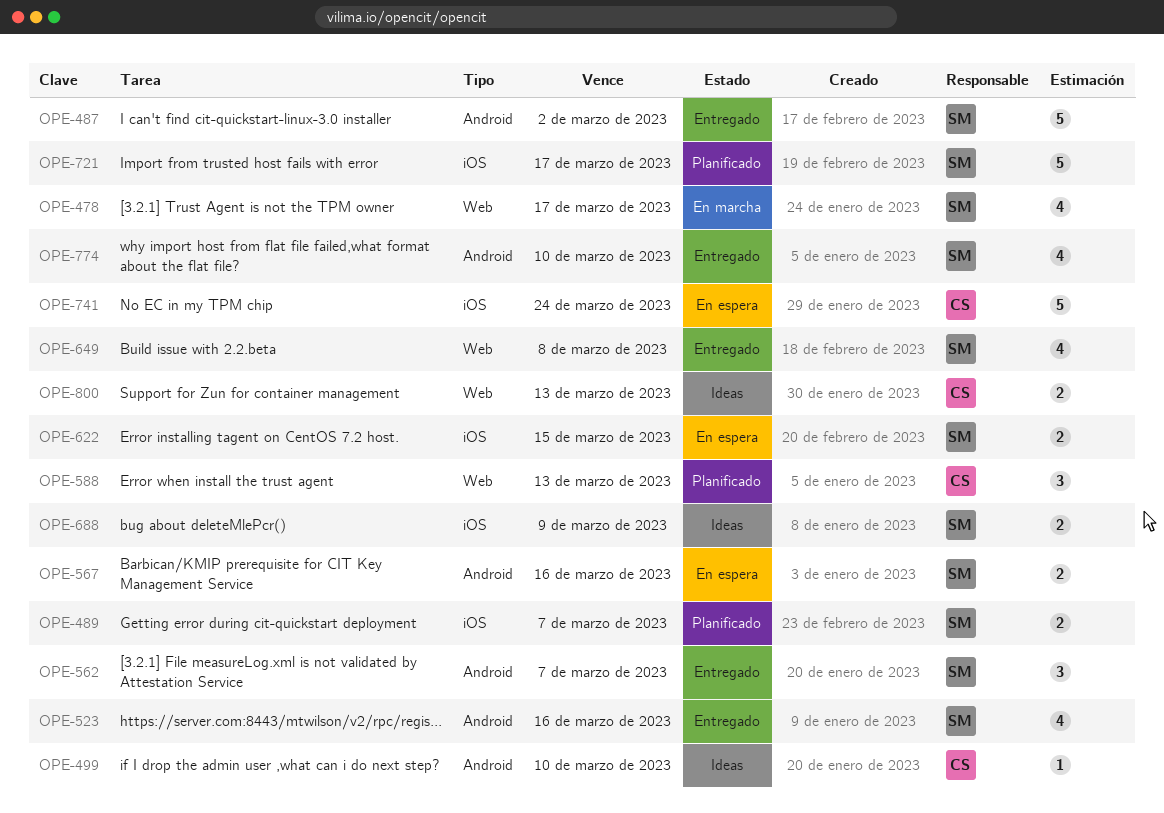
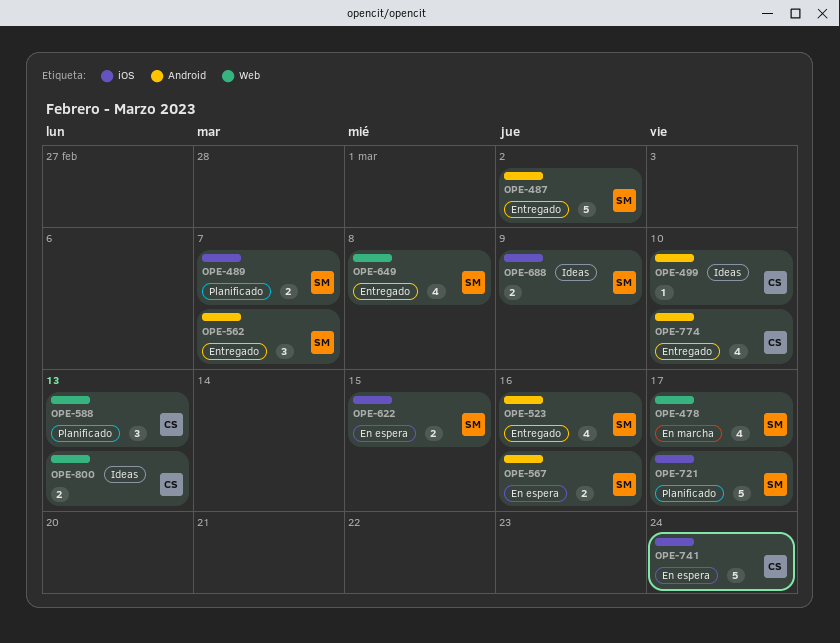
OPE-774, owner: SM -> CS

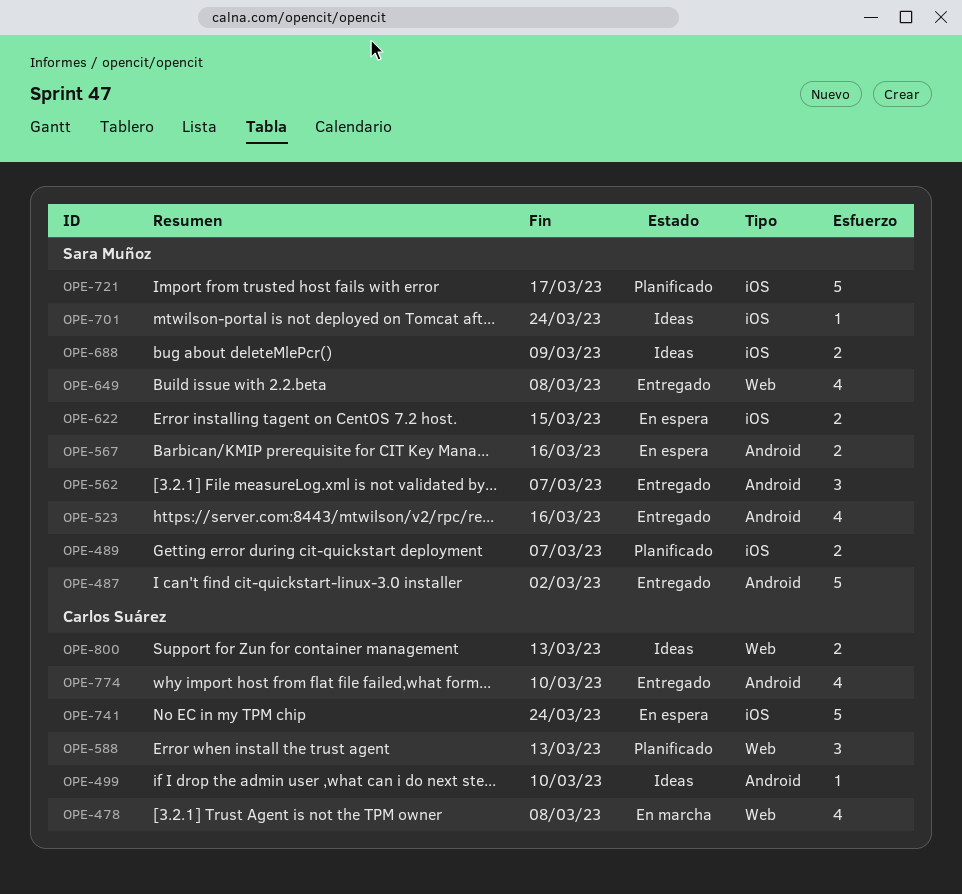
OPE-478, owner: Sara Muñoz -> Carlos Suárez
OPE-478, due: Mar 17 -> Mar 8
OPE-701: none -> present

